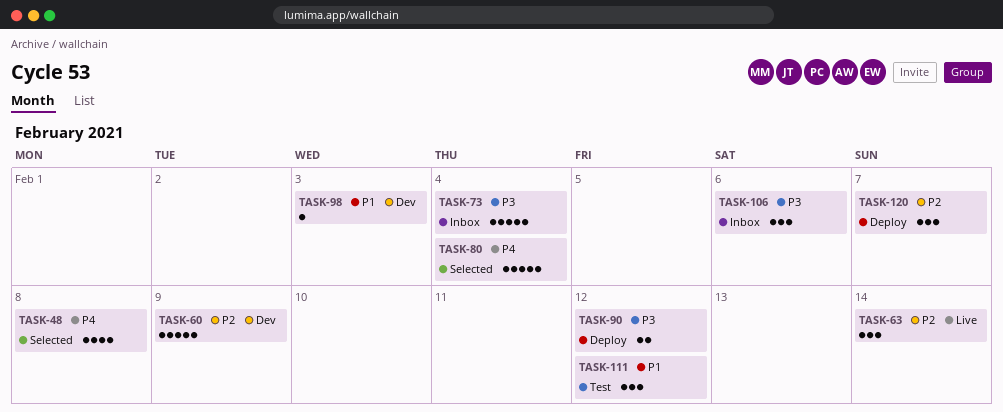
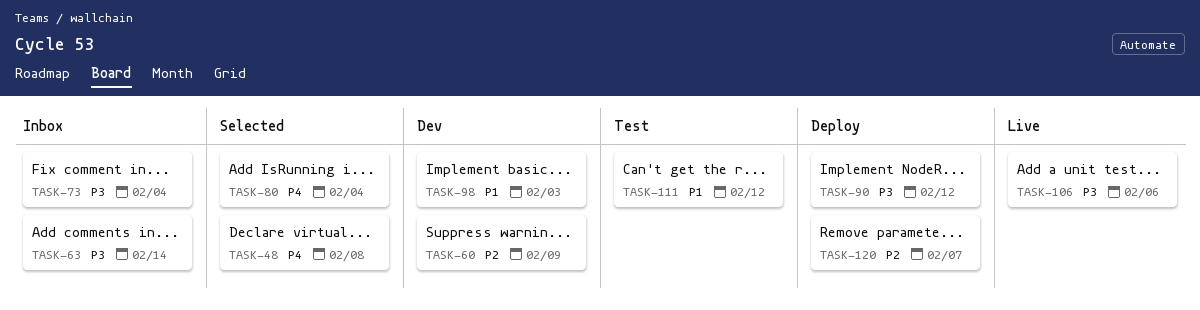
TASK-63, status: Live -> Inbox
TASK-63, priority: P2 -> P3
TASK-106, status: Inbox -> Live

